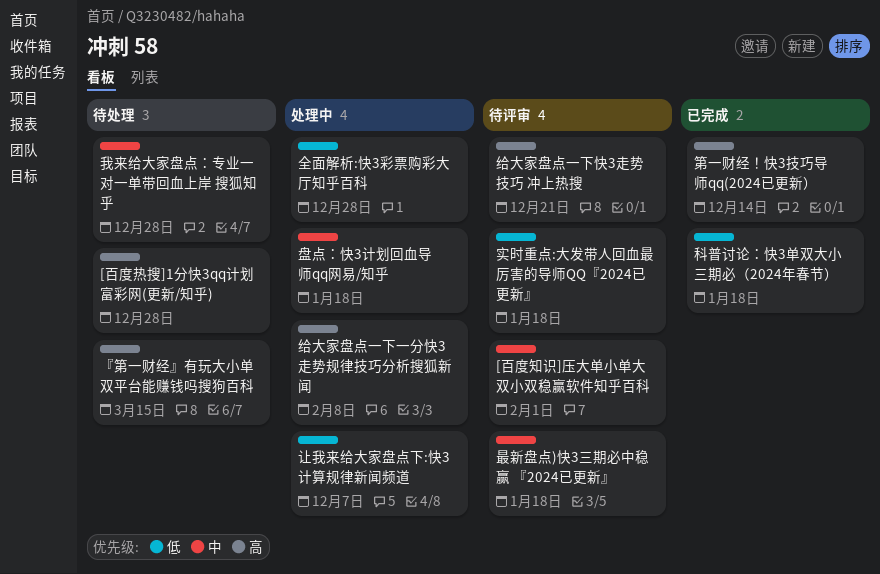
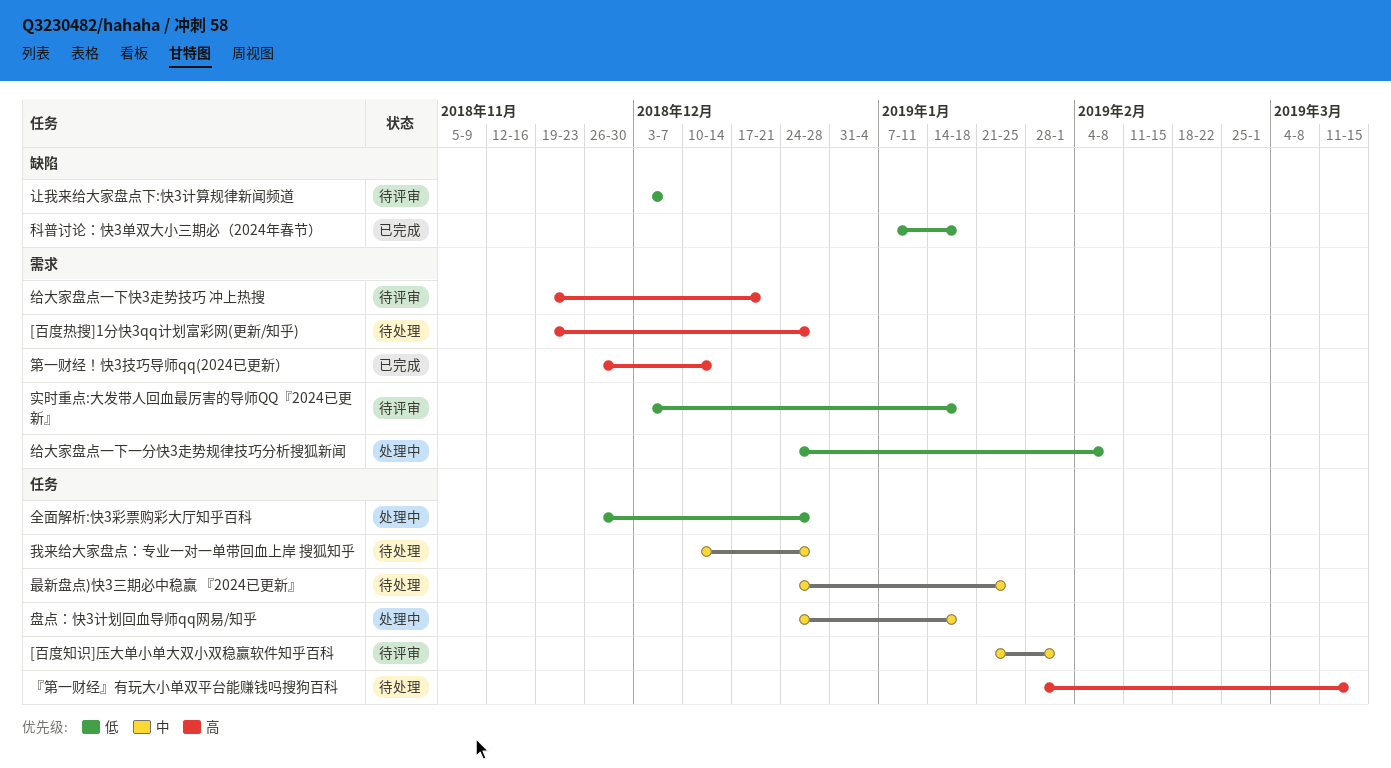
最新盘点)快3三期必中稳赢 『2024已更新』, status: 待评审 -> 待处理
最新盘点)快3三期必中稳赢 『2024已更新』, due: Jan 18 -> Jan 25
给大家盘点一下一分快3走势规律技巧分析搜狐新闻, priority: 高 -> 低
让我来给大家盘点下:快3计算规律新闻频道, status: 处理中 -> 待评审

